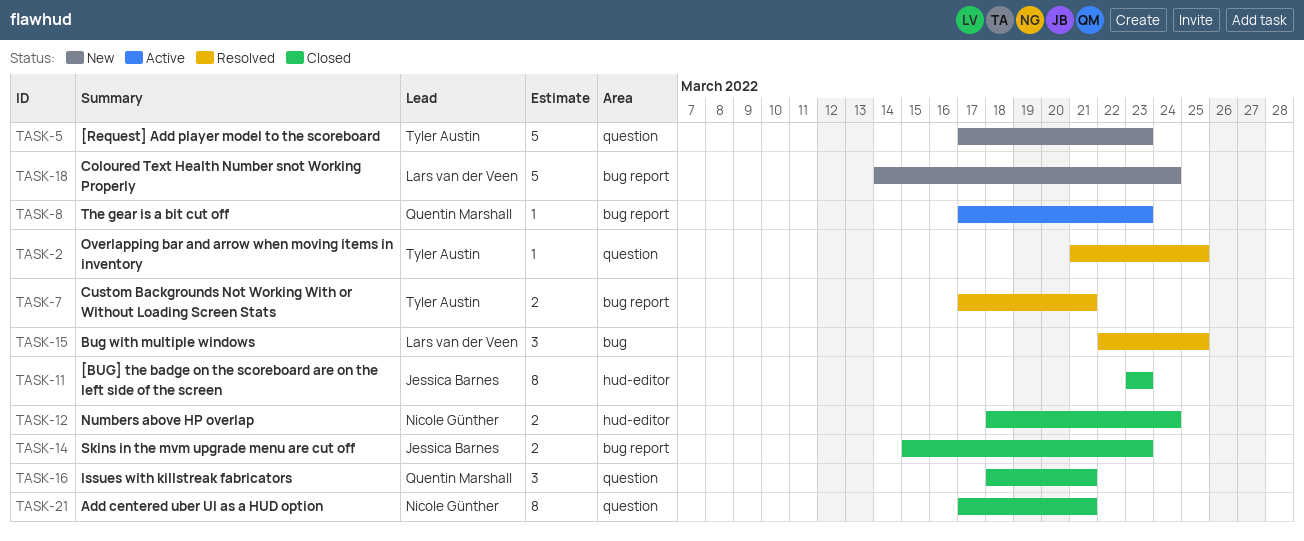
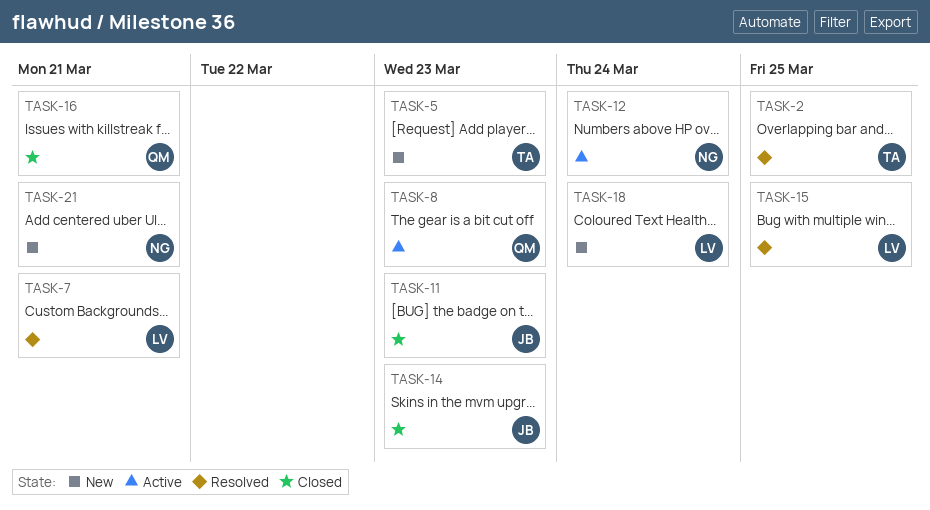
TASK-7, owner: Tyler Austin -> Lars van der Veen
TASK-12, status: Closed -> Active
TASK-21, status: Closed -> New

